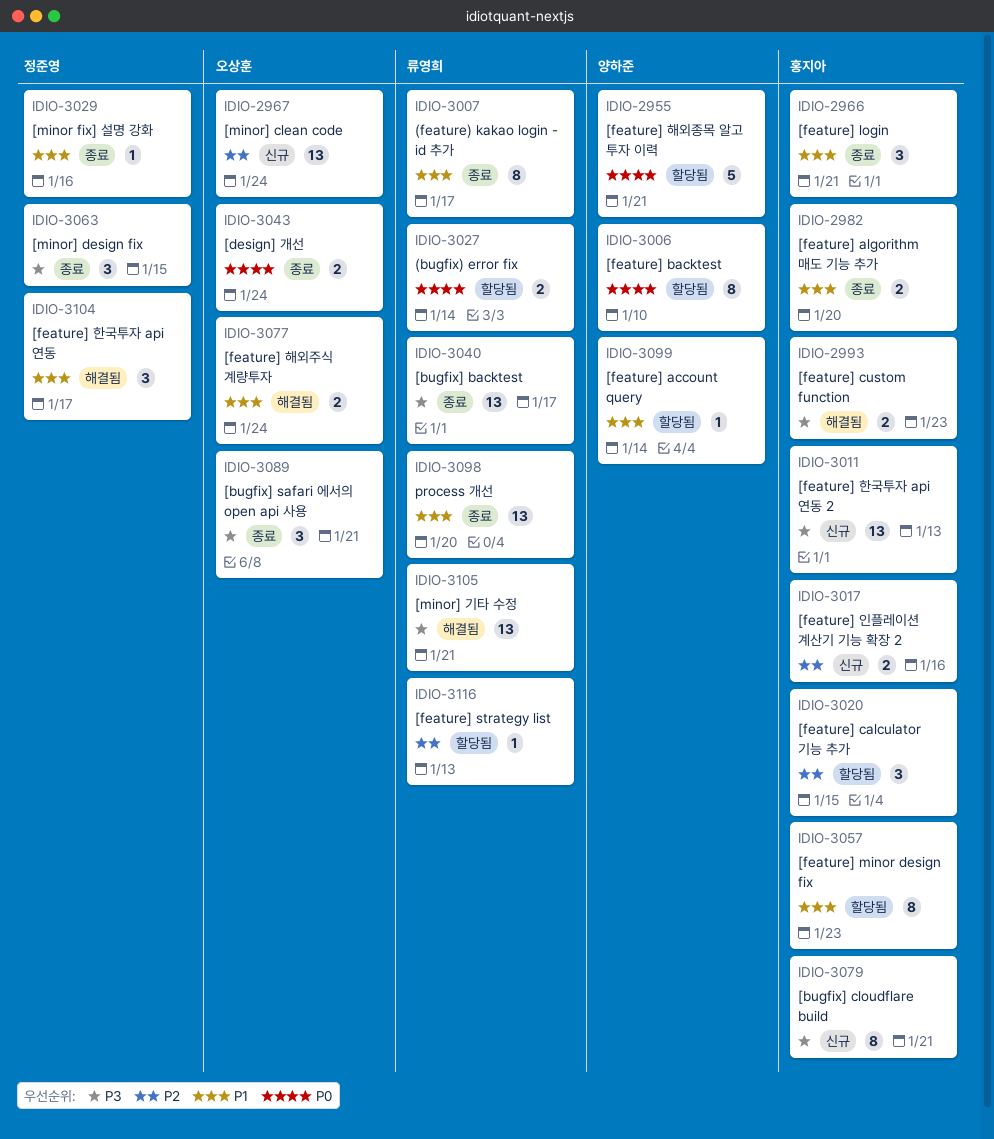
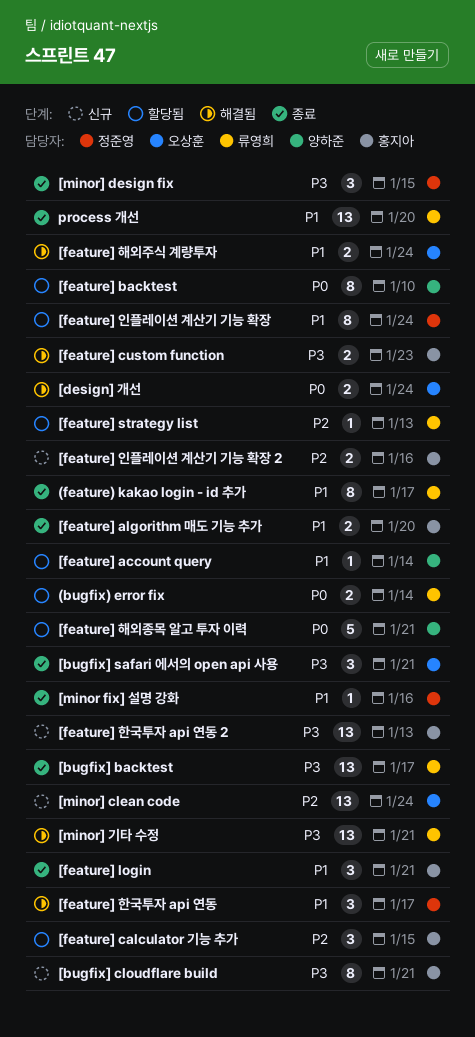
[design] 개선, status: 종료 -> 해결됨
[feature] minor design fix: present -> none
[feature] 인플레이션 계산기 기능 확장: none -> present

